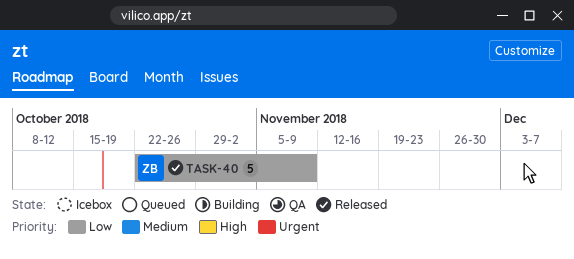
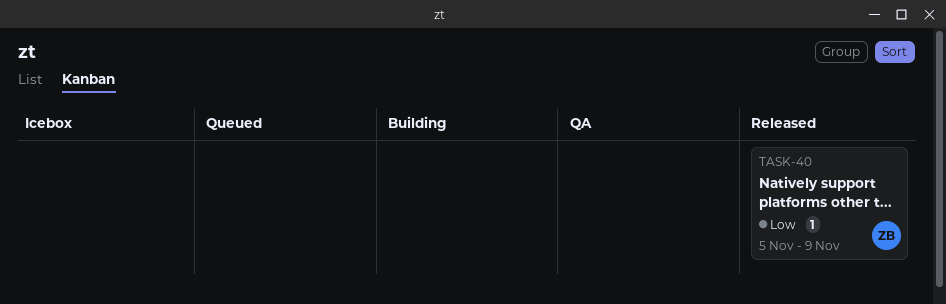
TASK-40, estimate: 5 -> 1
TASK-40, start: Oct 22 -> Nov 5

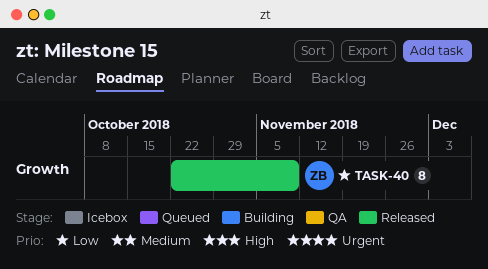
TASK-40, estimate: 1 -> 8
TASK-40, start: Nov 5 -> Oct 22

